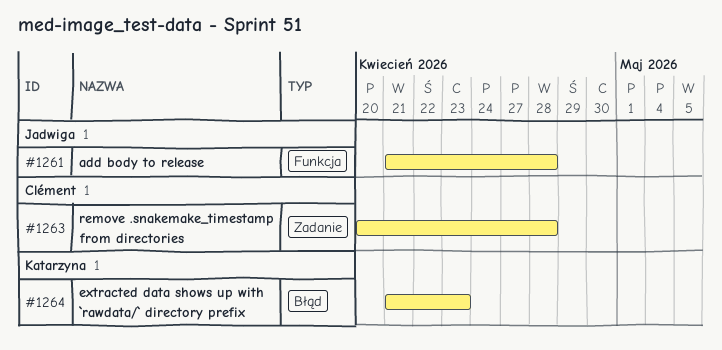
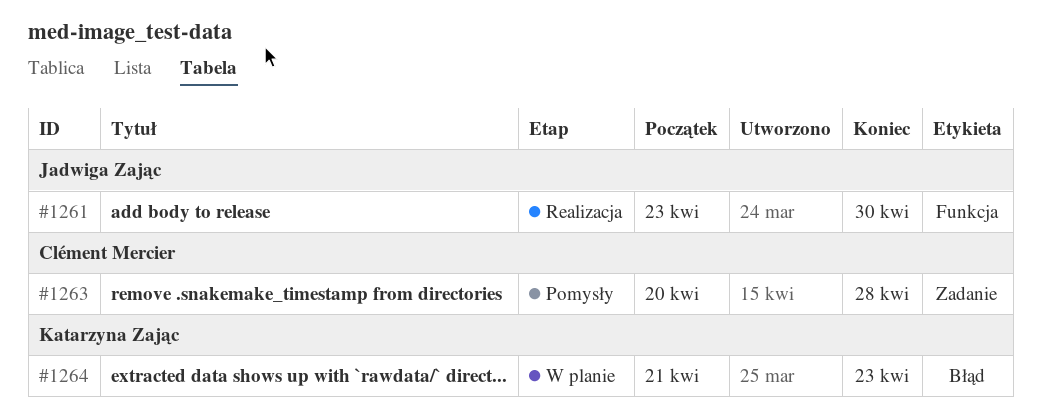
#1261, start: Apr 21 -> Apr 23
#1261, due: Apr 28 -> Apr 30

